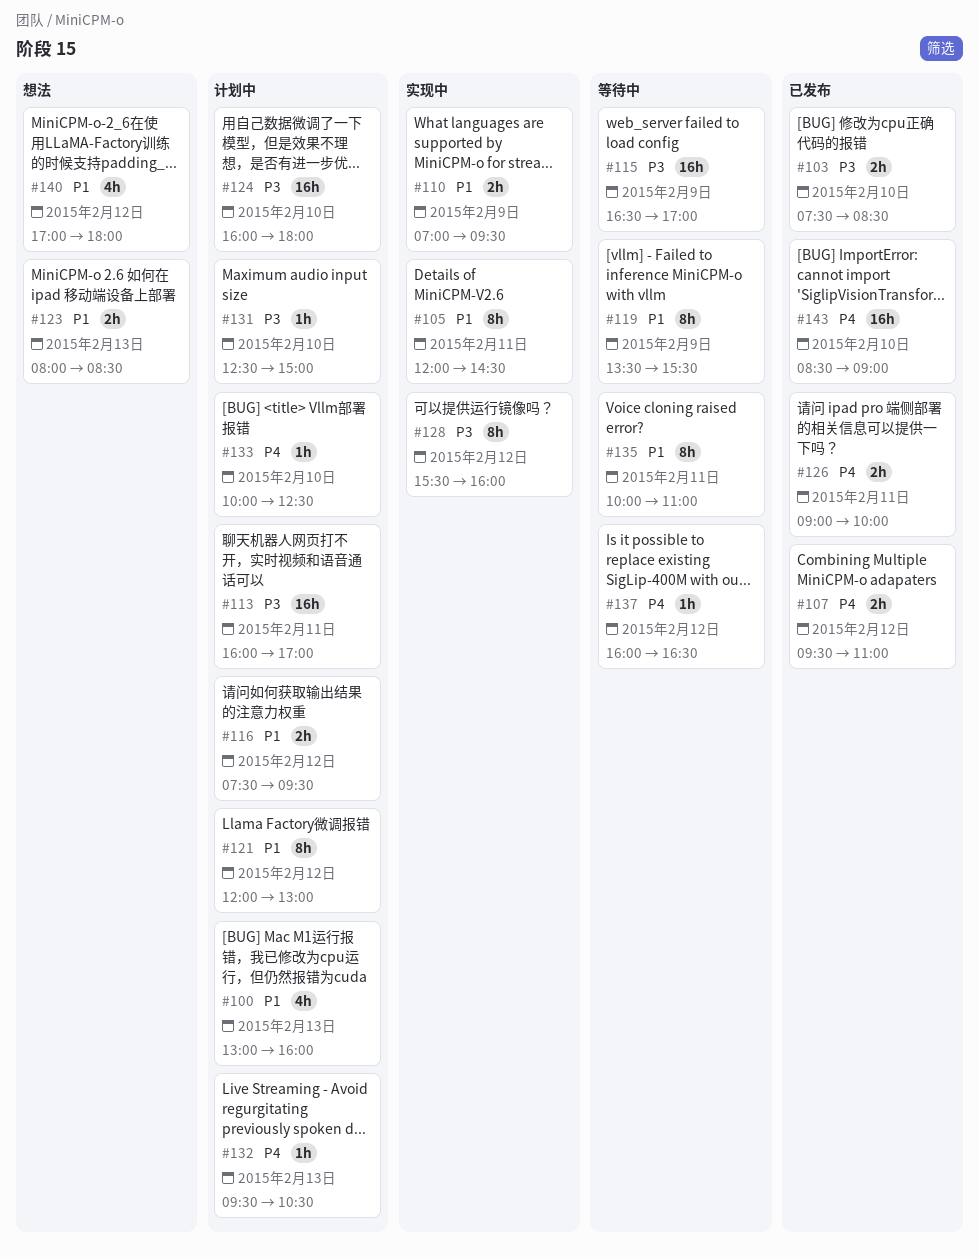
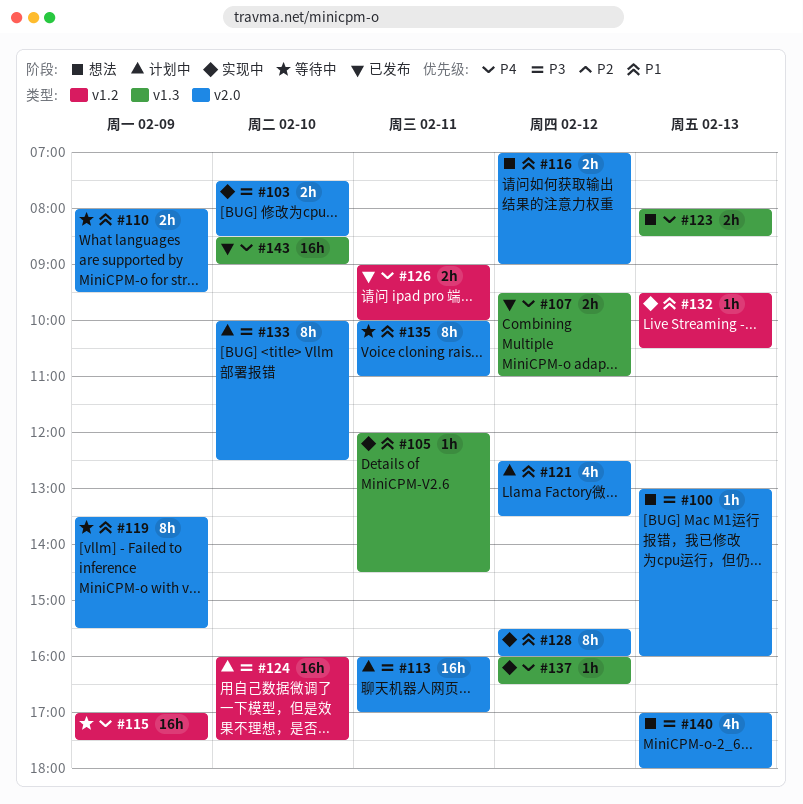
#100, status: 计划中 -> 想法
#100, priority: P1 -> P3
#100, estimate: 4h -> 1h
#103, status: 已发布 -> 实现中
#105, estimate: 8h -> 1h
#110, status: 实现中 -> 等待中
#110, begins: 07:00 -> 08:00
#115, priority: P3 -> P4
#115, begins: 16:30 -> 17:00
#115, ends: 17:00 -> 17:30
#116, status: 计划中 -> 想法
#116, begins: 07:30 -> 07:00
#116, ends: 09:30 -> 09:00
#121, estimate: 8h -> 4h
#121, begins: 12:00 -> 12:30
#121, ends: 13:00 -> 13:30
#123, priority: P1 -> P4
#124, ends: 18:00 -> 17:30
#128, priority: P3 -> P1
#131: present -> none
#132, status: 计划中 -> 实现中
#132, priority: P4 -> P1
#133, priority: P4 -> P3
#133, estimate: 1h -> 8h
#137, status: 等待中 -> 实现中
#140, priority: P1 -> P3
#140, day: Feb 12 -> Feb 13

